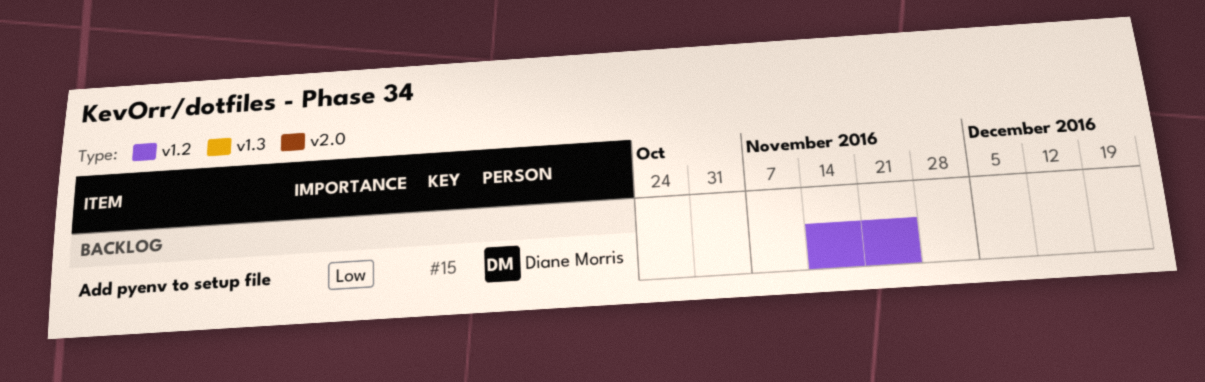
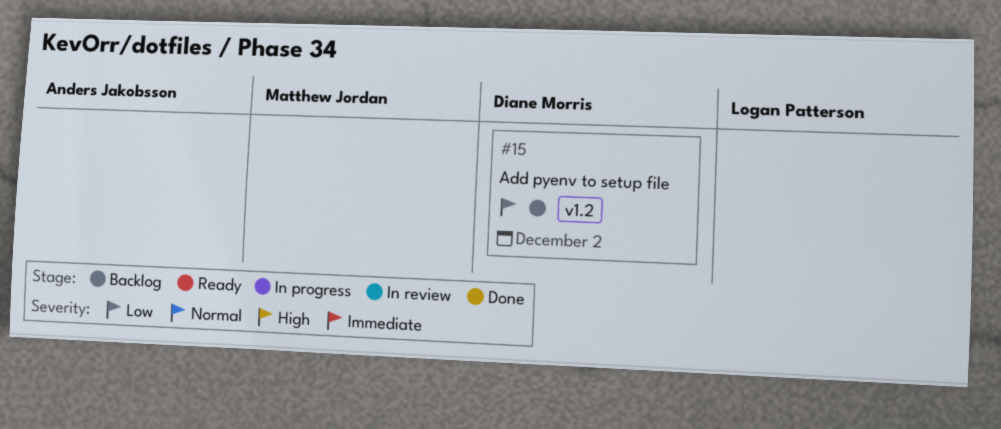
#15, due: Nov 25 -> Dec 2

